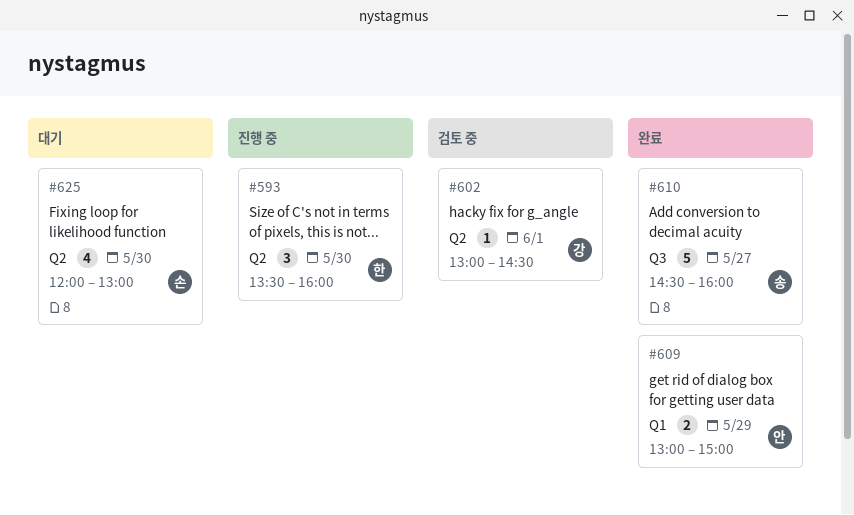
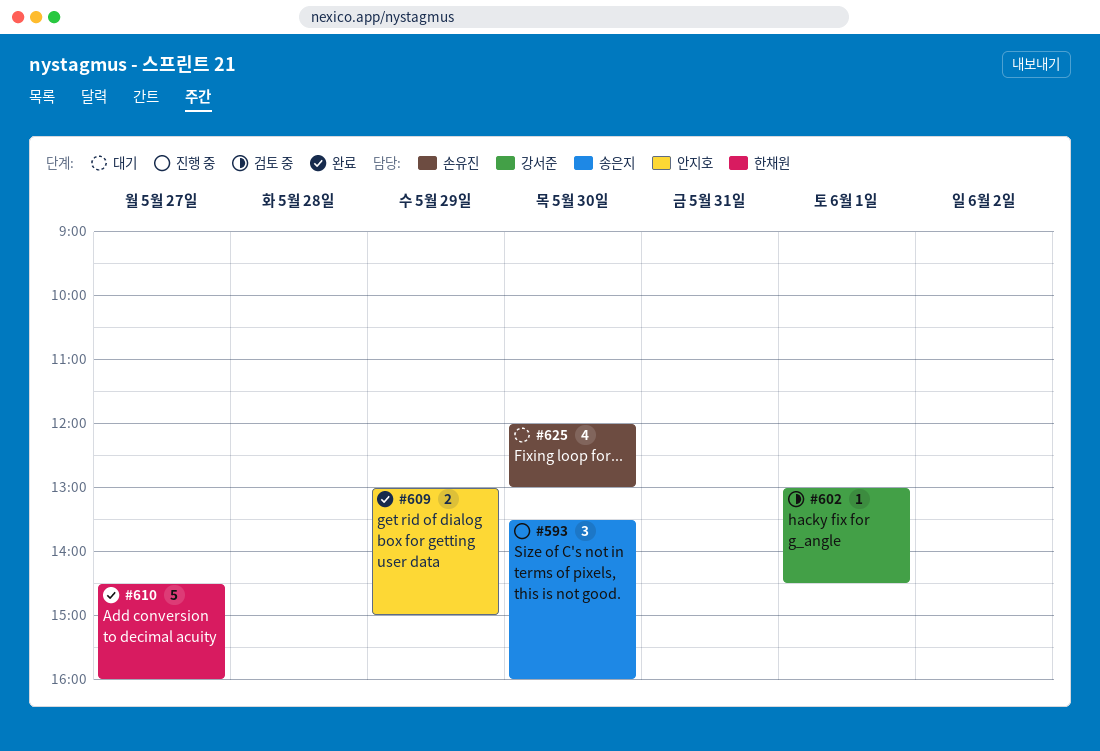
#593, owner: 한채원 -> 송은지
#610, owner: 송은지 -> 한채원

